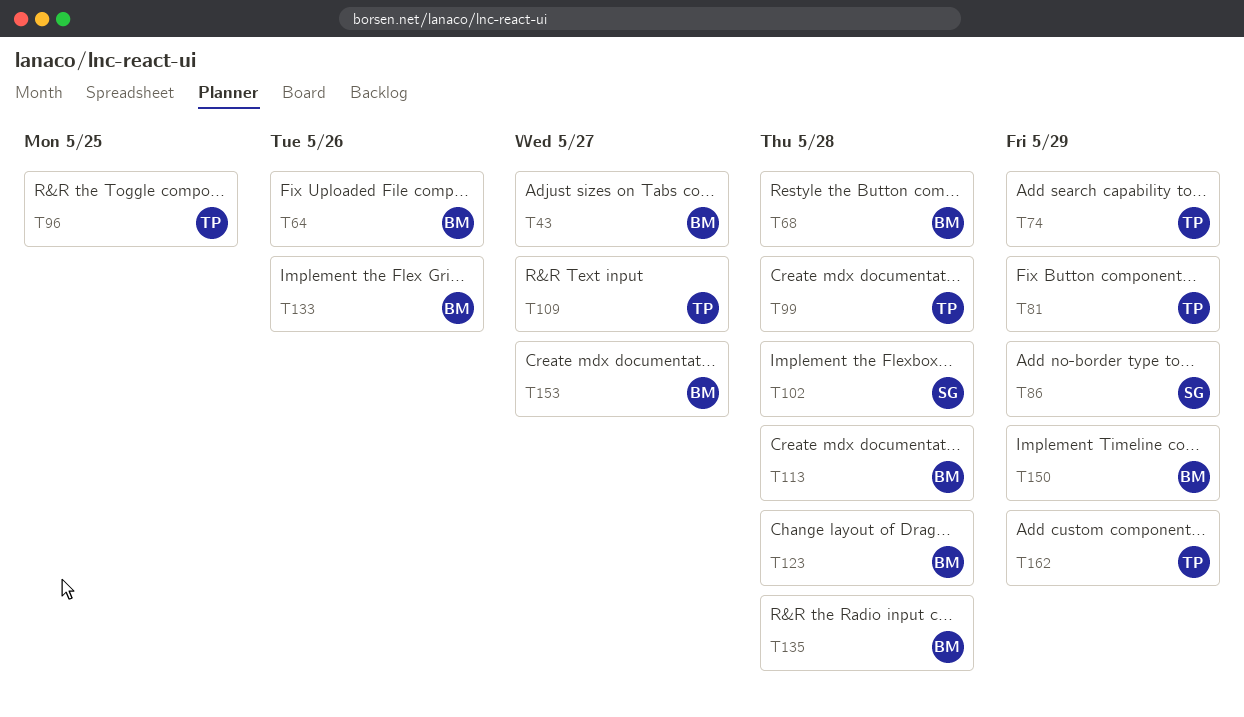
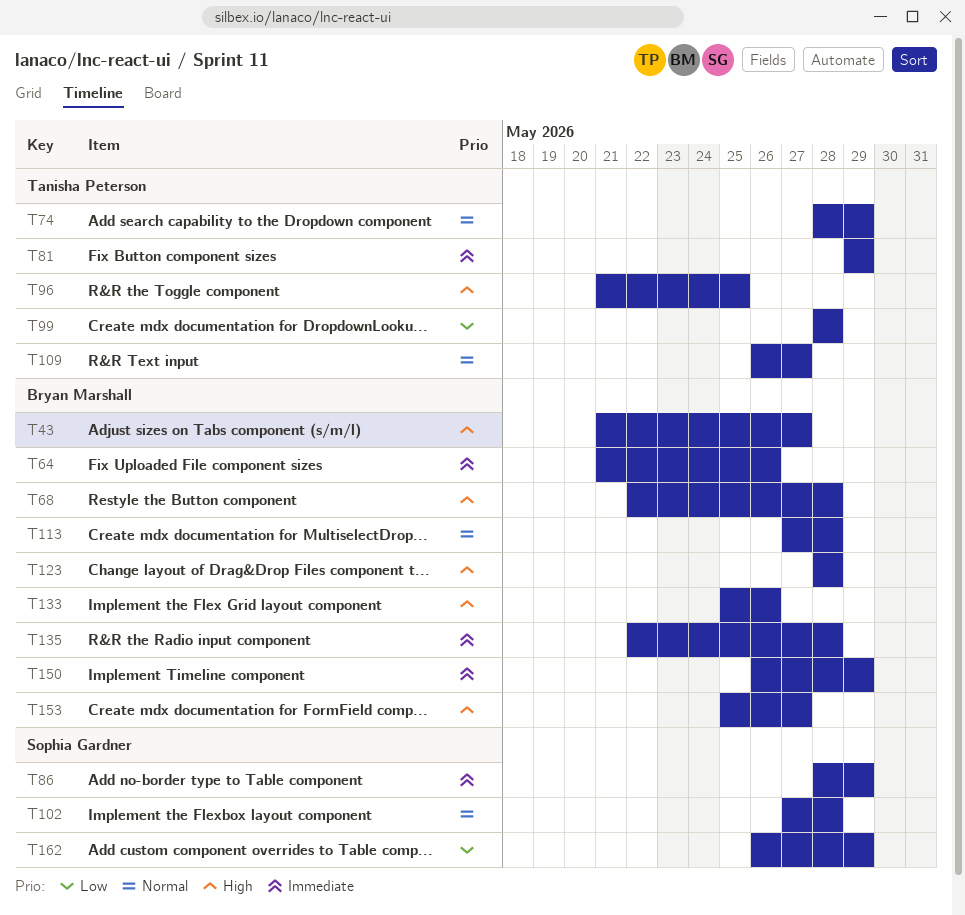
T162, owner: Tanisha Peterson -> Sophia Gardner

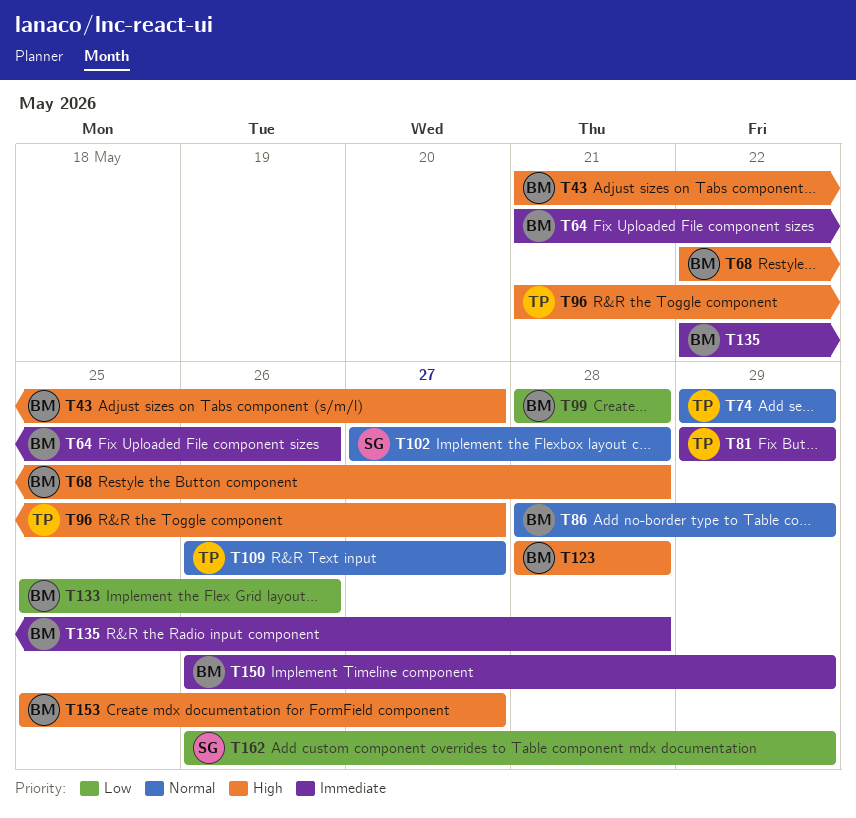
T74, start: May 28 -> May 29
T86, owner: Sophia Gardner -> Bryan Marshall
T86, priority: Immediate -> Normal
T96, due: May 25 -> May 27
T99, owner: Tanisha Peterson -> Bryan Marshall
T113: present -> none
T133, priority: High -> Low

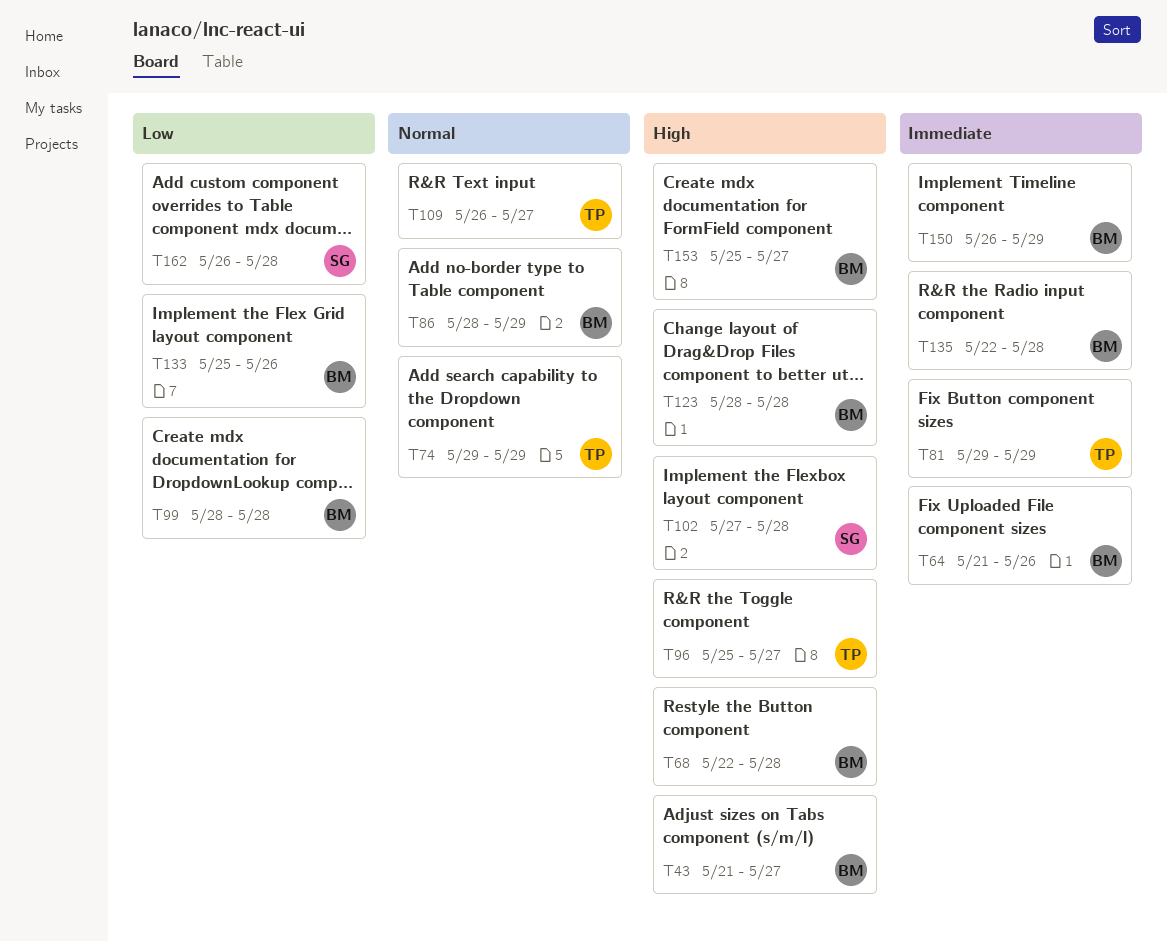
T96, start: May 21 -> May 25
T102, priority: Normal -> High
T162, due: May 29 -> May 28

